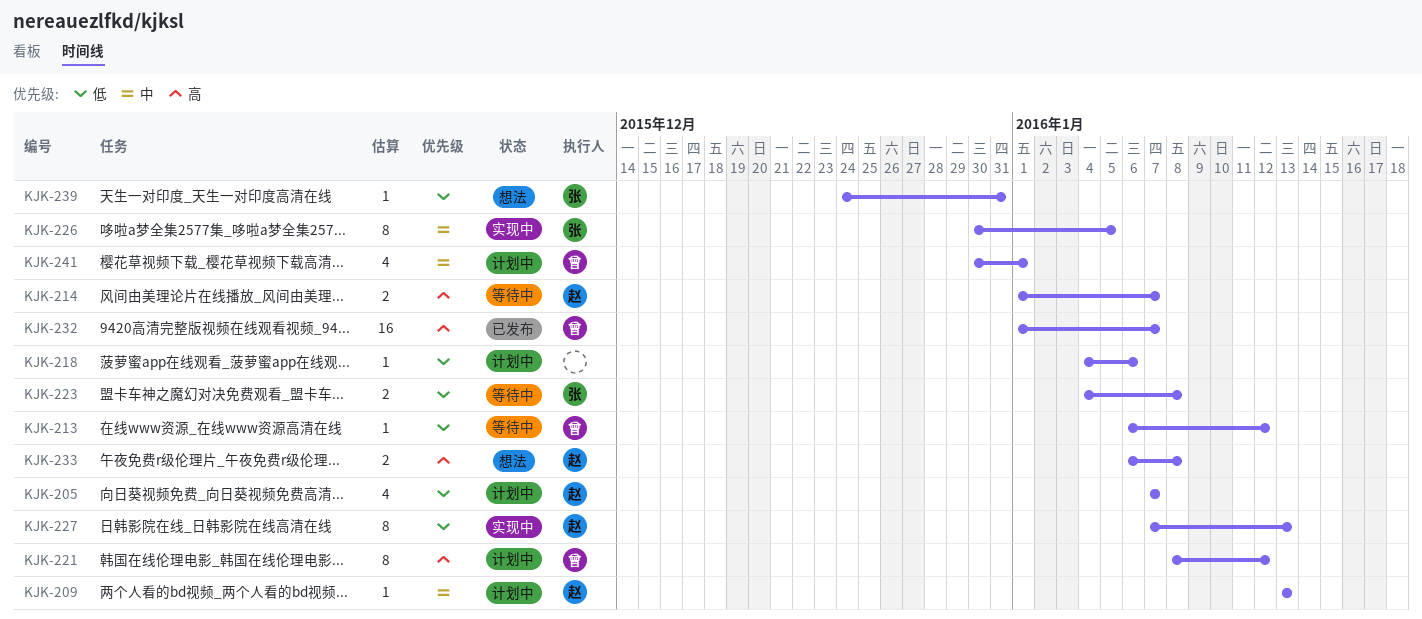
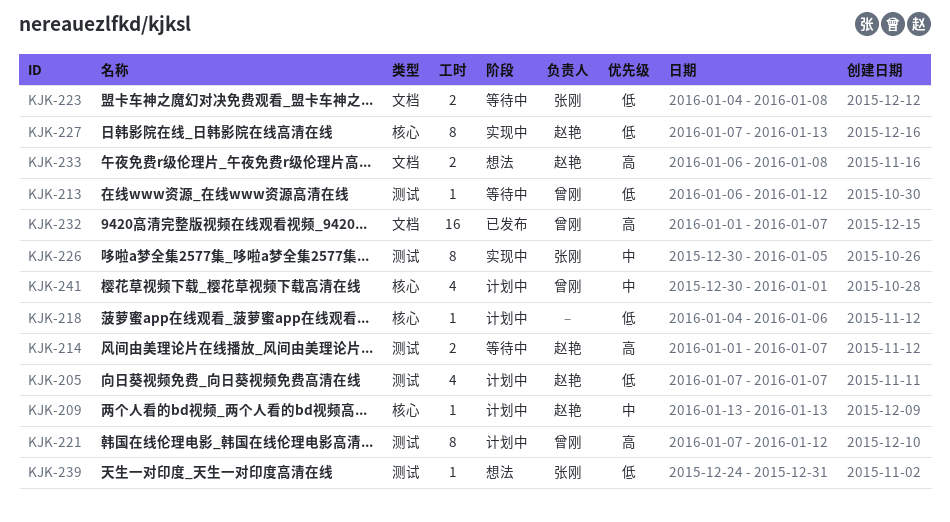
KJK-221, start: Jan 8 -> Jan 7

